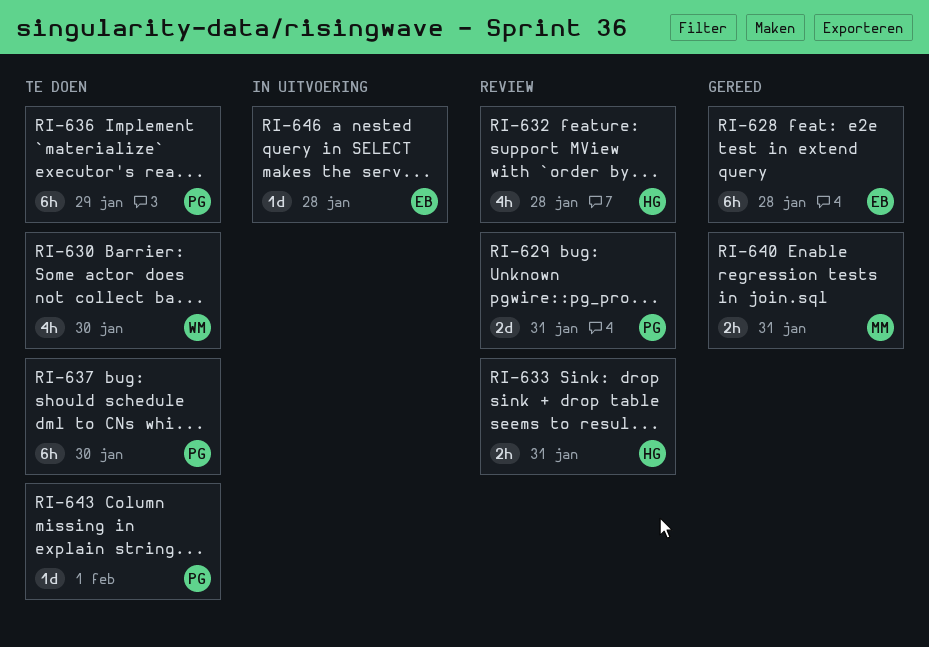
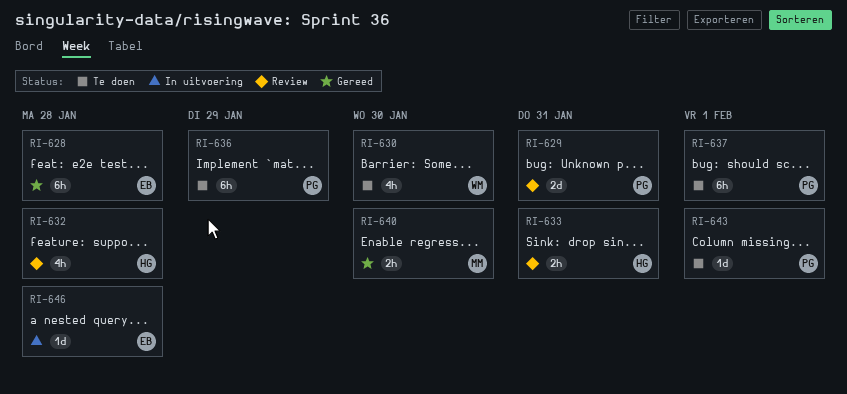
RI-637, due: Jan 30 -> Feb 1
RI-640, due: Jan 31 -> Jan 30

